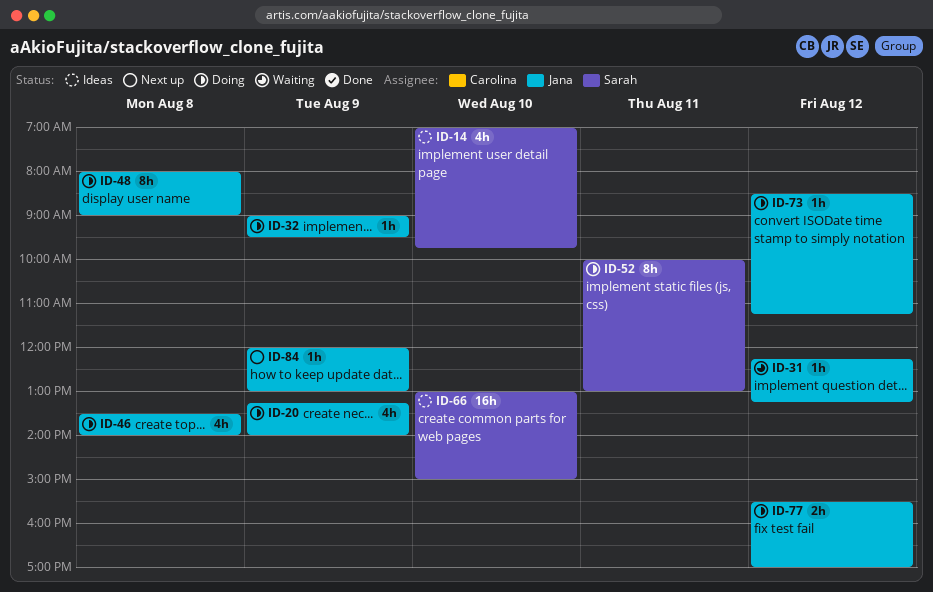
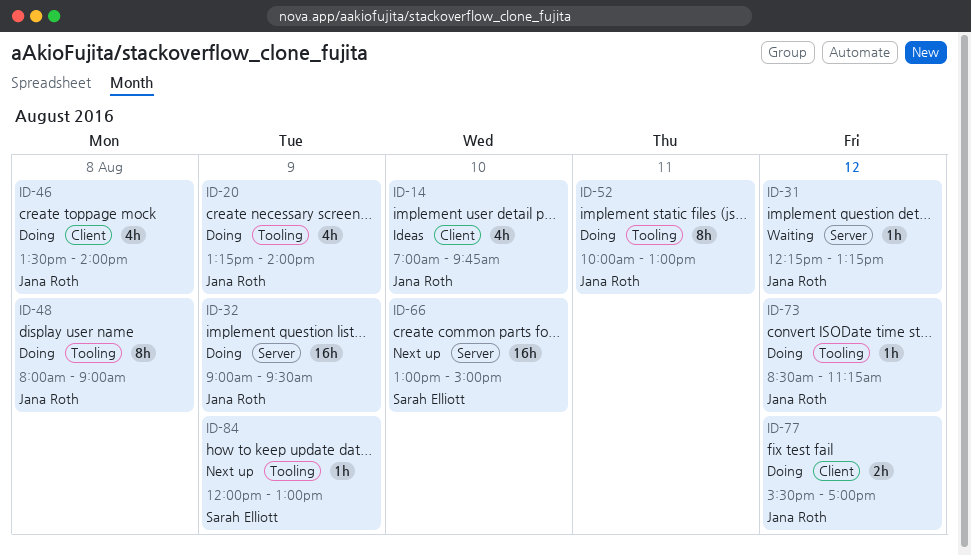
ID-14, owner: Sarah Elliott -> Jana Roth
ID-32, estimate: 1h -> 16h
ID-52, owner: Sarah Elliott -> Jana Roth
ID-66, status: Ideas -> Next up
ID-84, owner: Jana Roth -> Sarah Elliott

